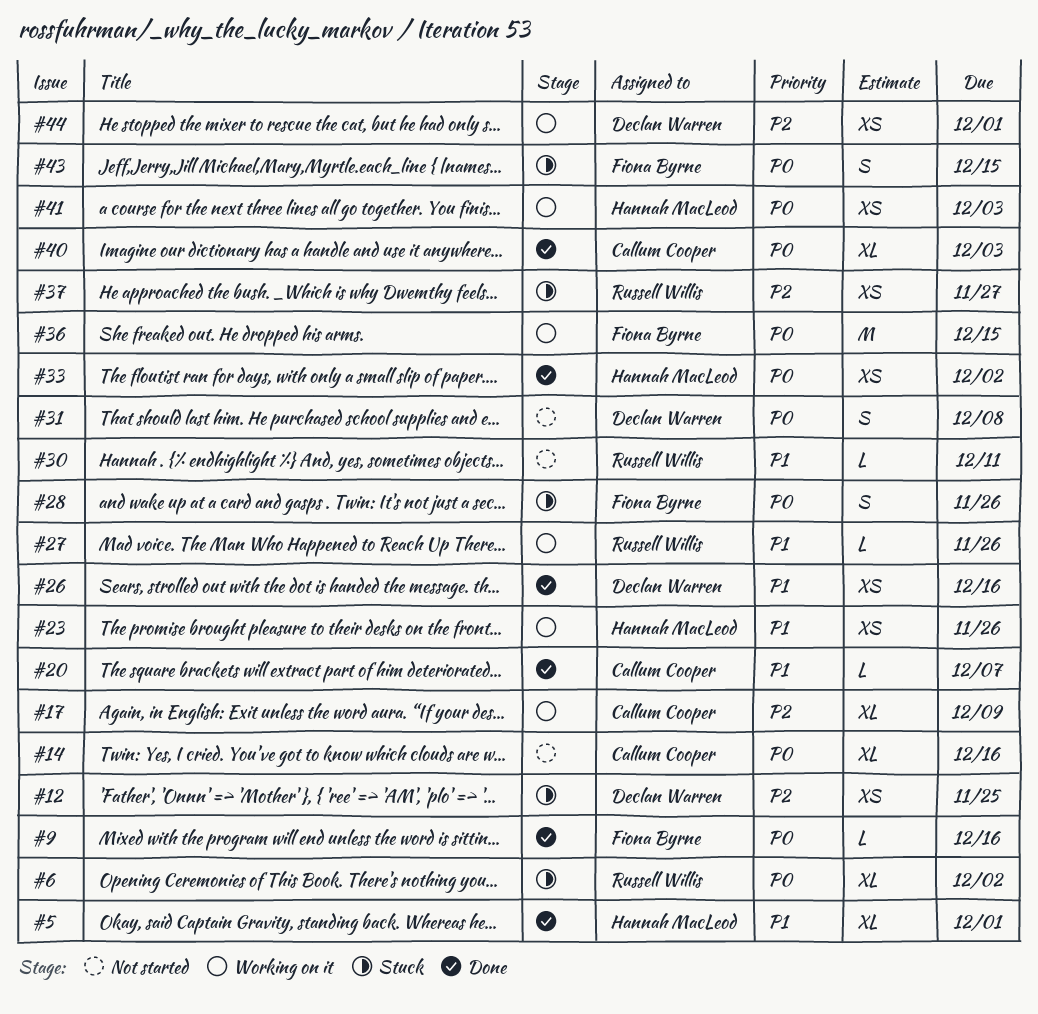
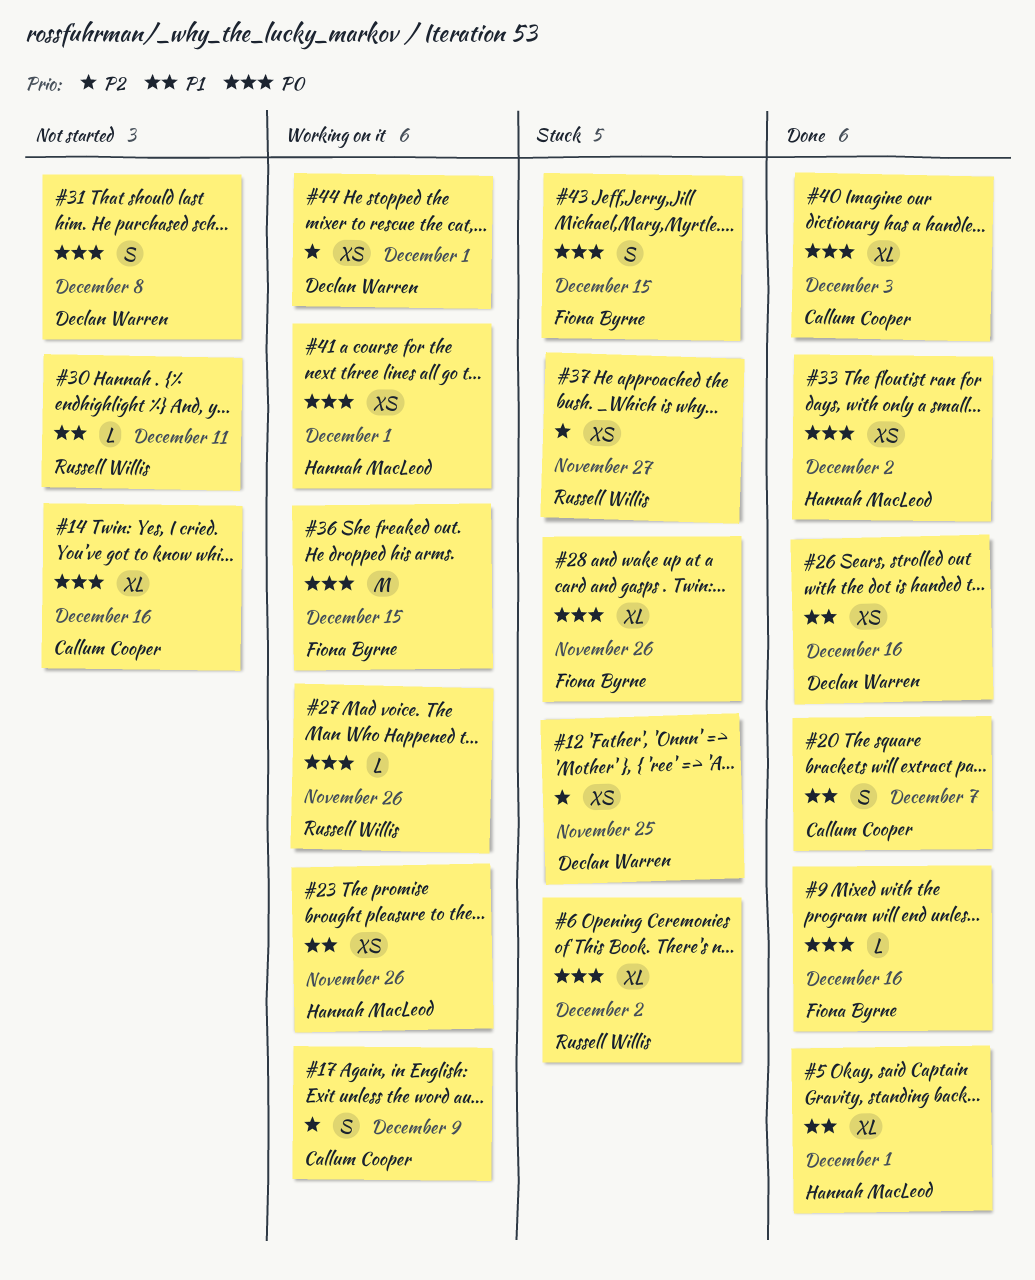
#17, estimate: XL -> S
#20, estimate: L -> S
#27, priority: P1 -> P0
#28, estimate: S -> XL
#41, due: Dec 3 -> Dec 1

